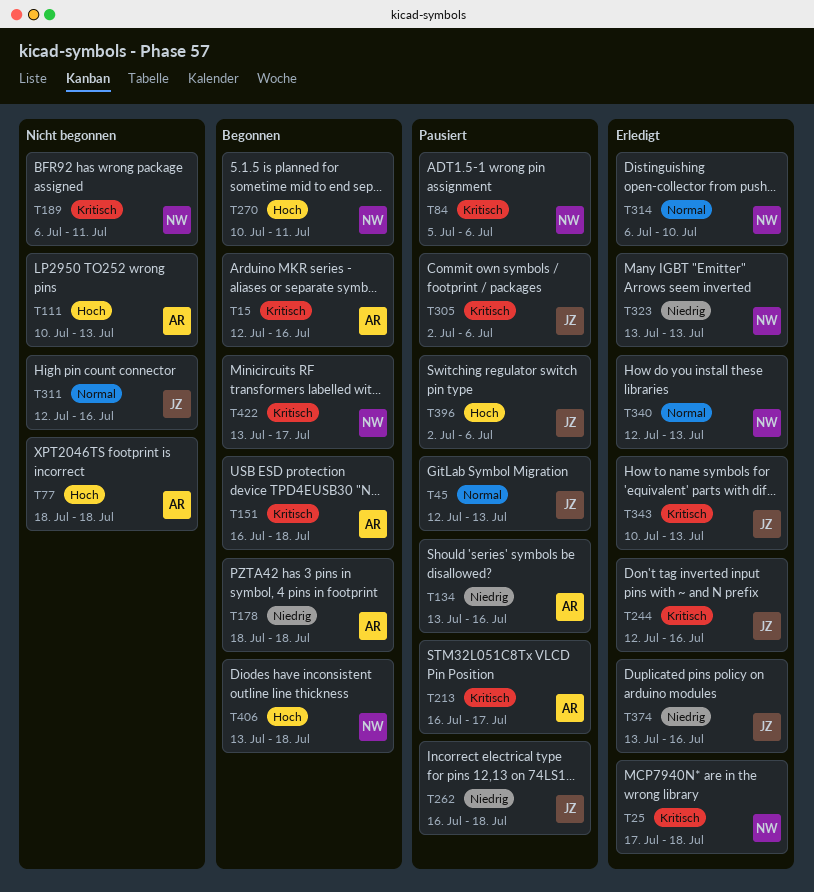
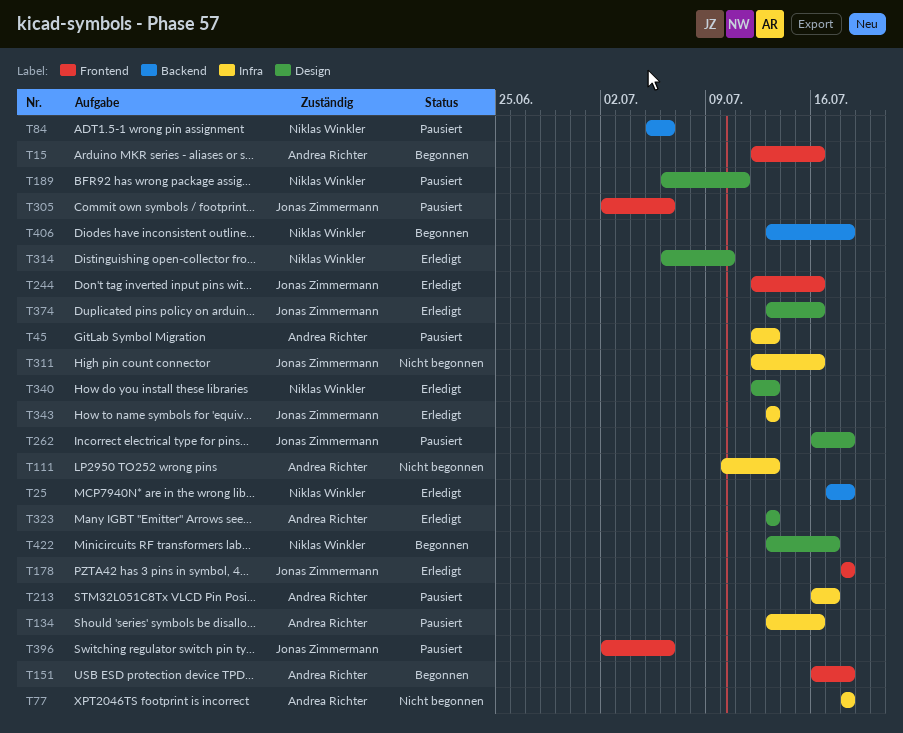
T45, owner: Jonas Zimmermann -> Andrea Richter
T178, status: Begonnen -> Erledigt
T178, owner: Andrea Richter -> Jonas Zimmermann
T189, status: Nicht begonnen -> Pausiert
T270: present -> none
T323, owner: Niklas Winkler -> Andrea Richter
T343, start: Jul 10 -> Jul 13

